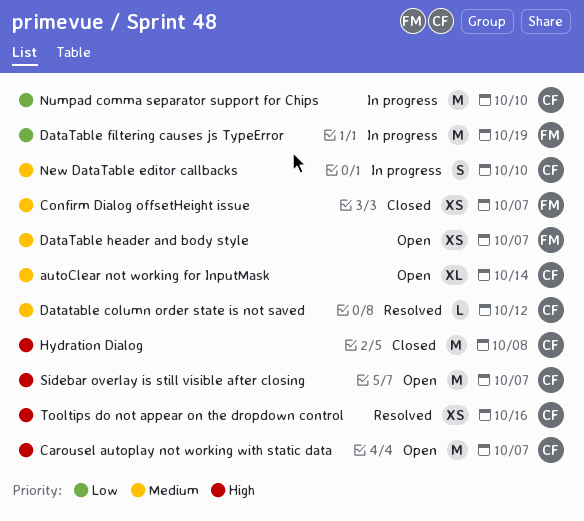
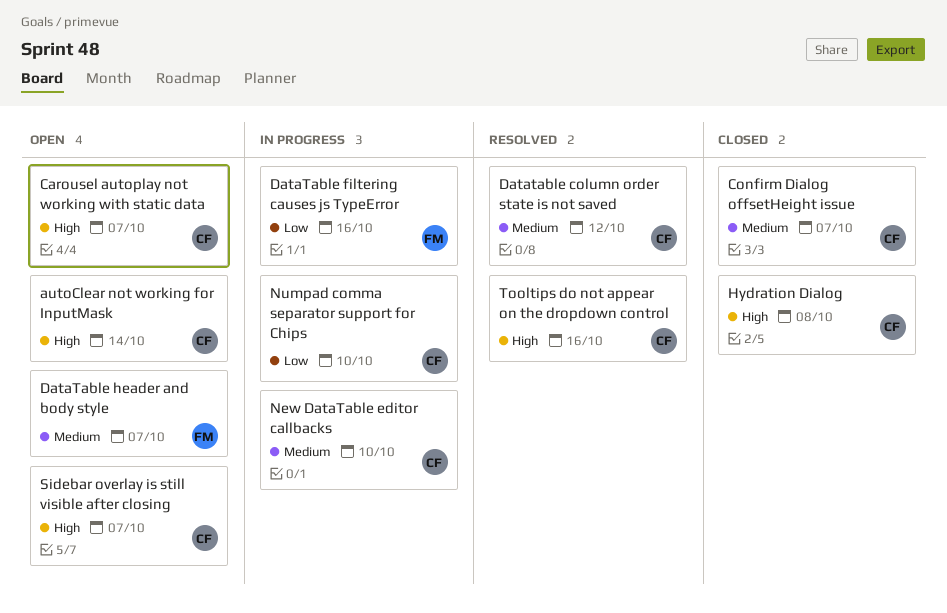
autoClear not working for InputMask, priority: Medium -> High
Confirm Dialog offsetHeight issue, owner: FM -> CF
DataTable filtering causes js TypeError, due: Oct 19 -> Oct 16

